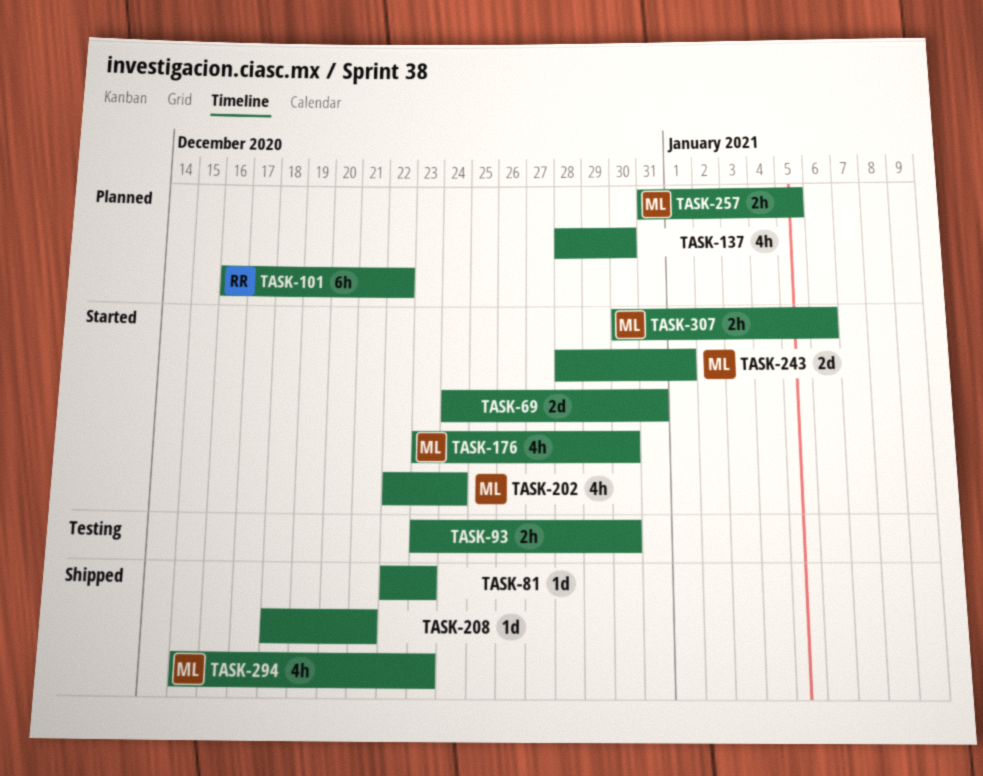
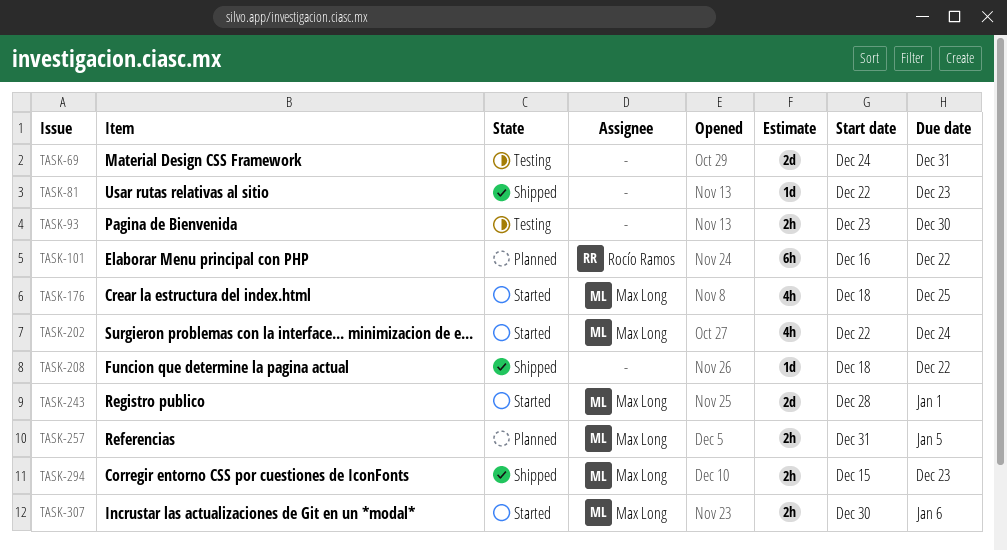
TASK-69, status: Started -> Testing
TASK-137: present -> none
TASK-176, start: Dec 23 -> Dec 18
TASK-176, due: Dec 30 -> Dec 25
TASK-208, due: Dec 21 -> Dec 22
TASK-294, estimate: 4h -> 2h

